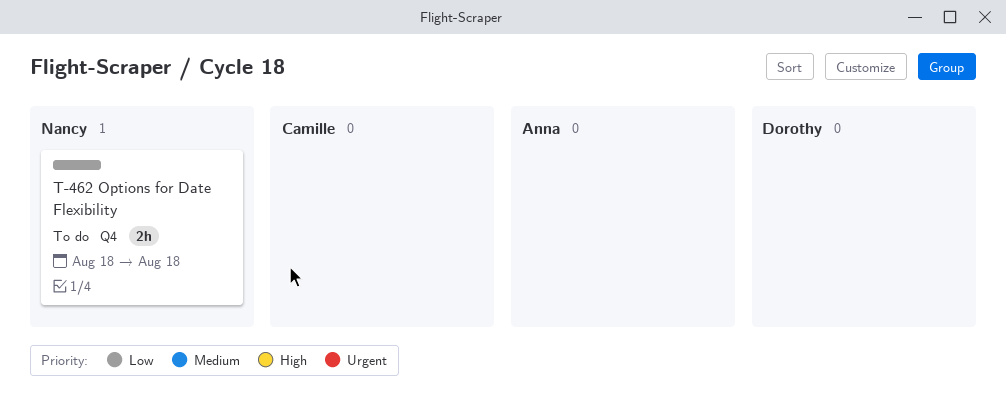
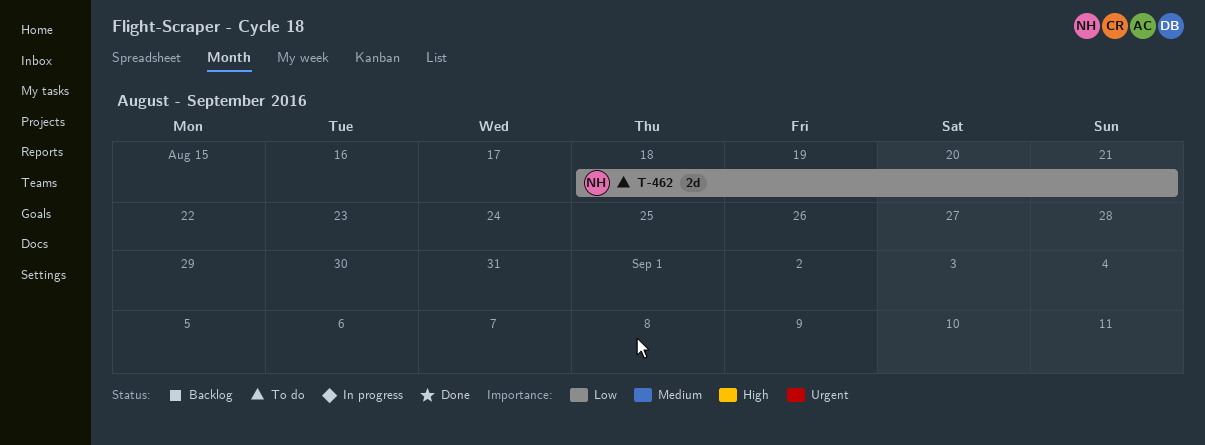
T-462, estimate: 2h -> 2d
T-462, due: Aug 18 -> Aug 21

